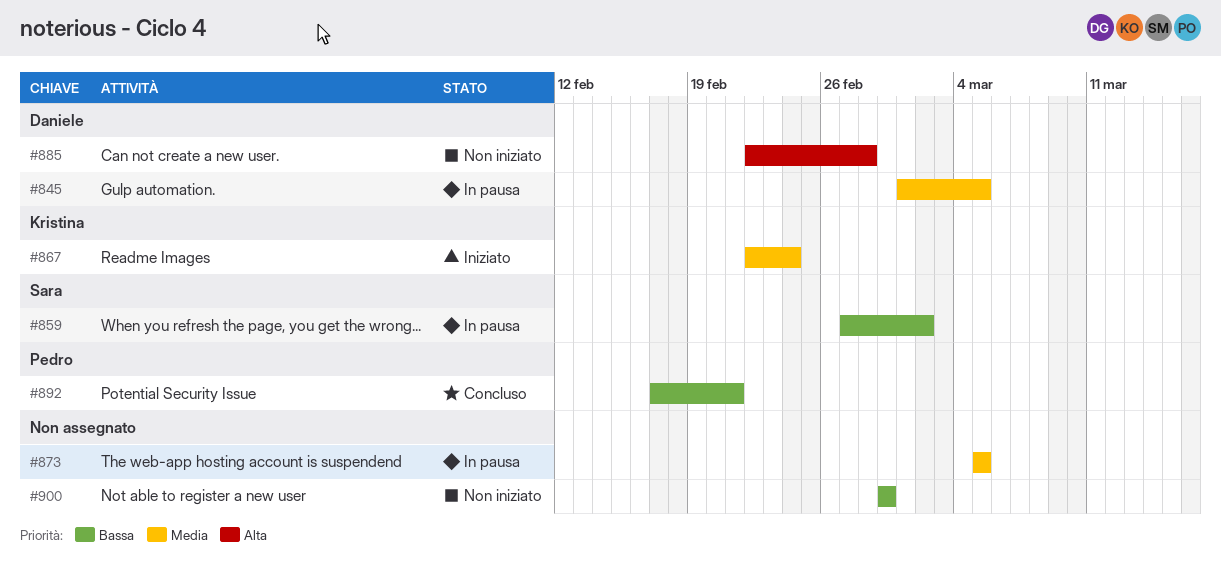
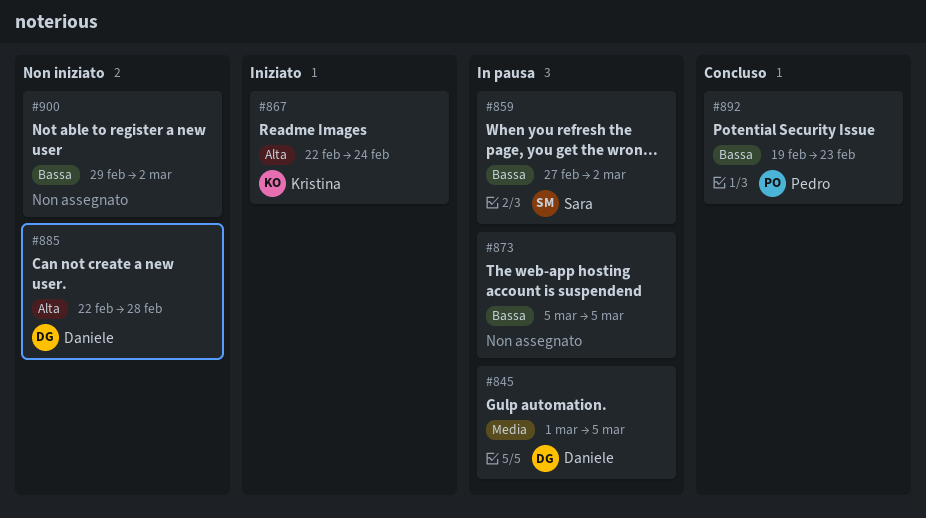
#867, priority: Media -> Alta
#873, priority: Media -> Bassa
#892, start: Feb 17 -> Feb 19
#892, due: Feb 21 -> Feb 23
#900, due: Feb 29 -> Mar 2

